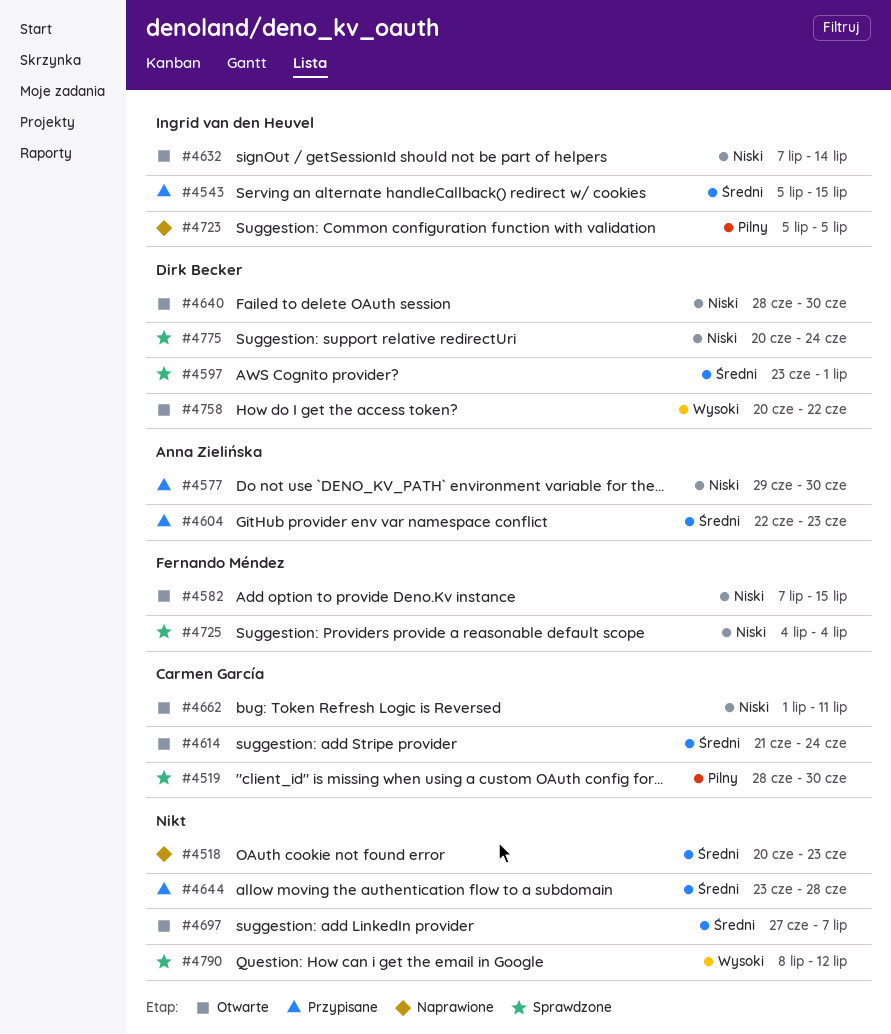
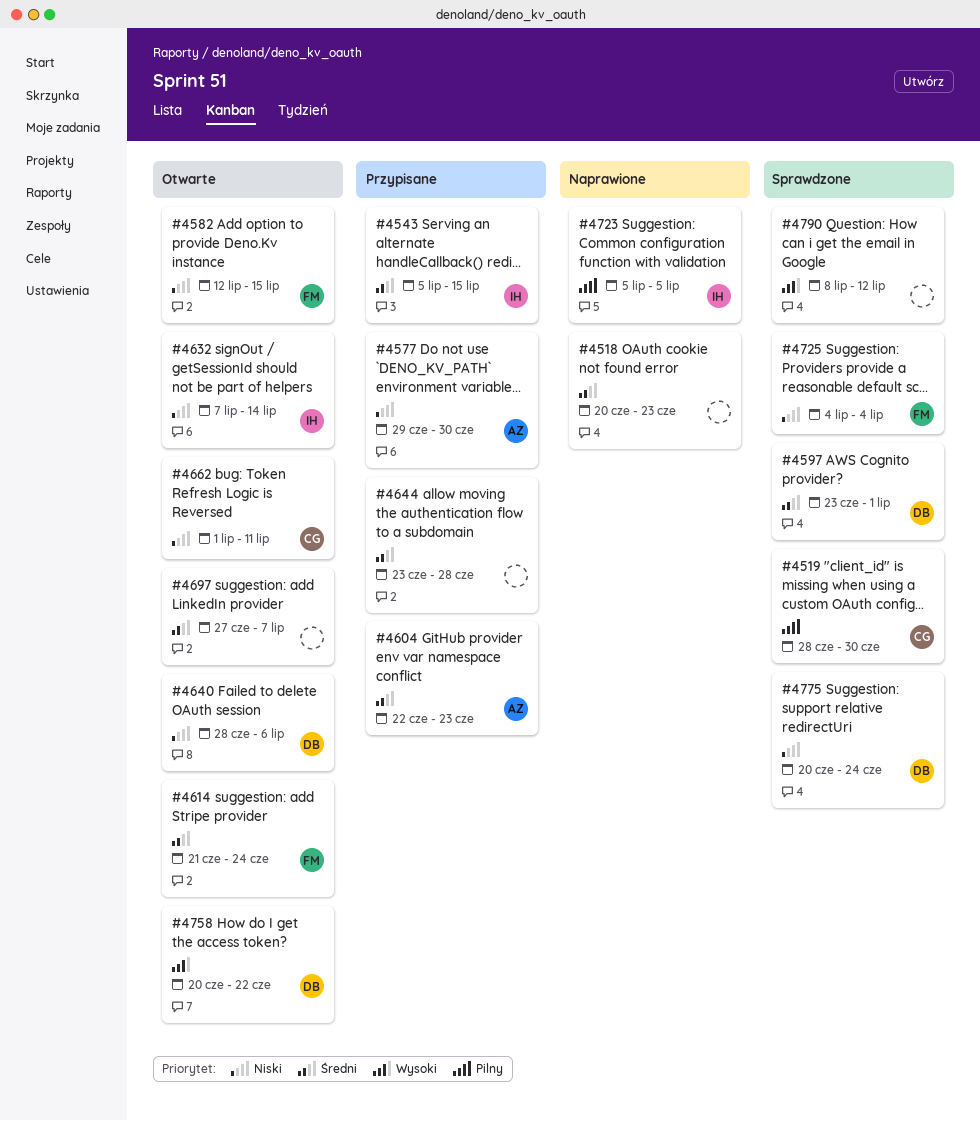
#4582, start: Jul 7 -> Jul 12
#4614, owner: Carmen García -> Fernando Méndez
#4640, due: Jun 30 -> Jul 6

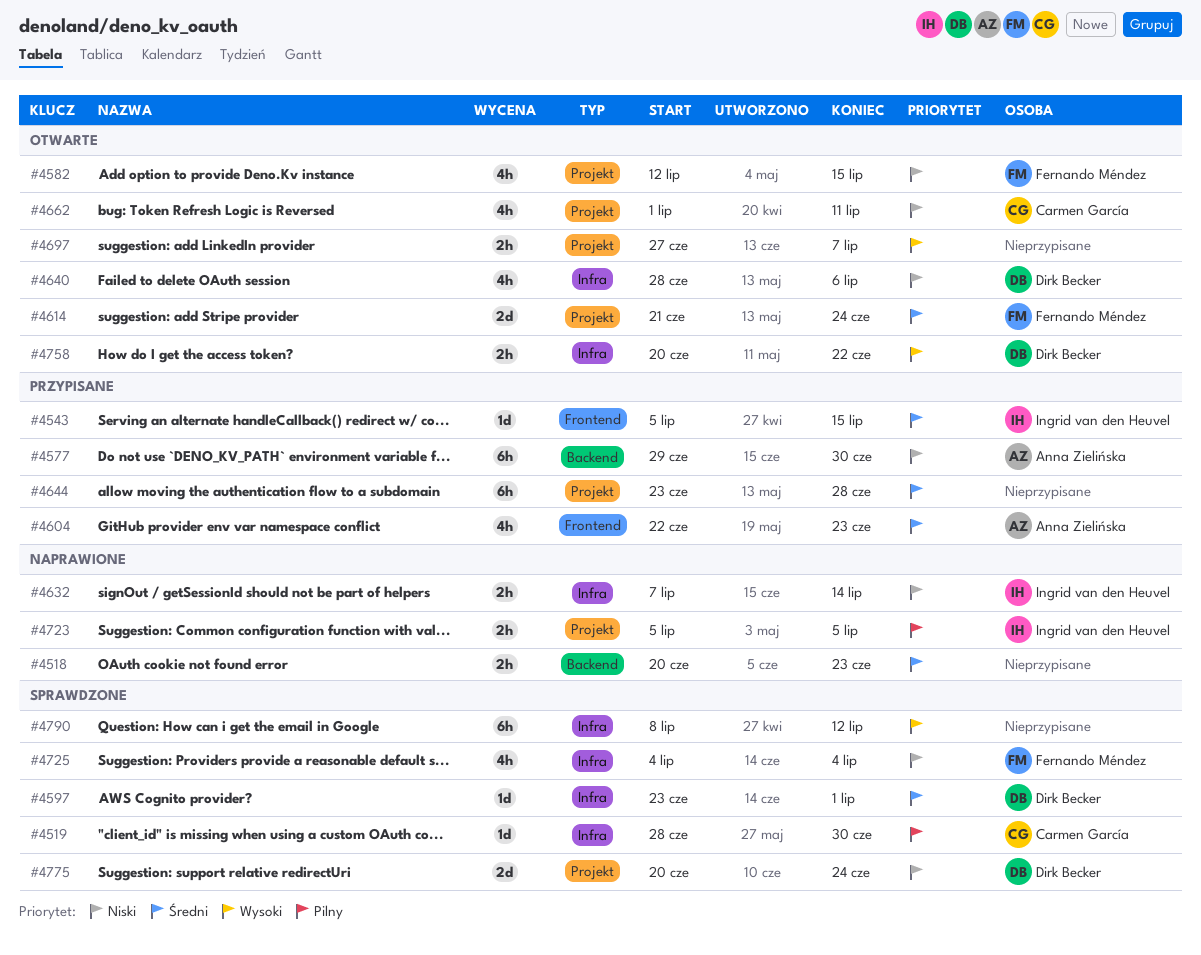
#4632, status: Otwarte -> Naprawione
#4697, priority: Średni -> Wysoki

